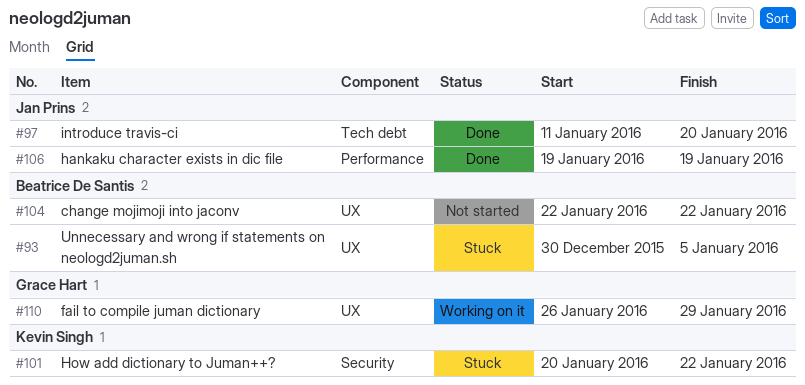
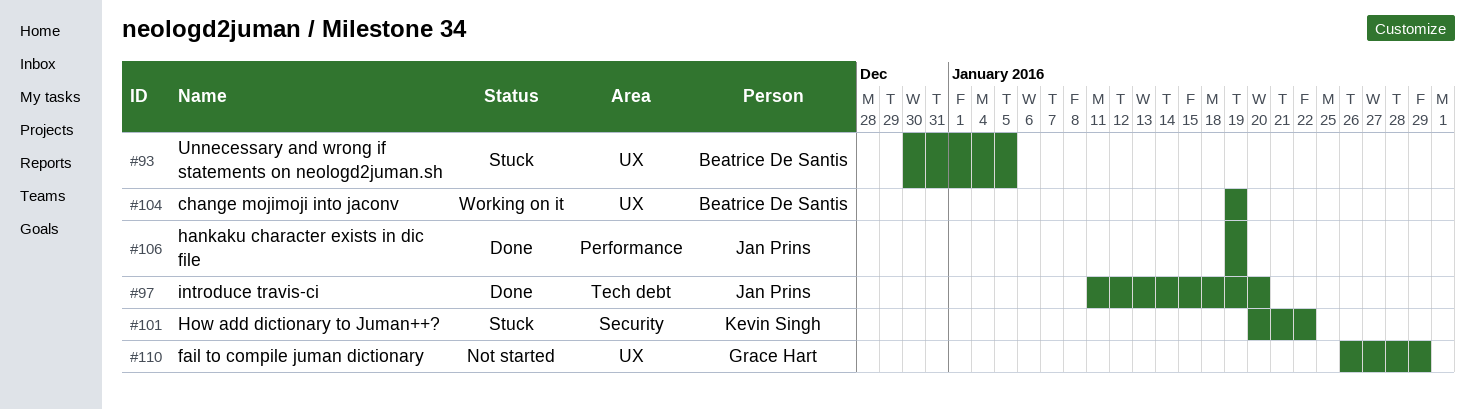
#104, status: Not started -> Working on it
#104, start: Jan 22 -> Jan 19
#104, due: Jan 22 -> Jan 19
#110, status: Working on it -> Not started

